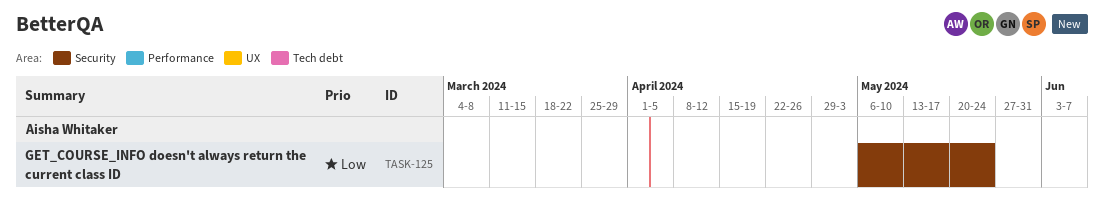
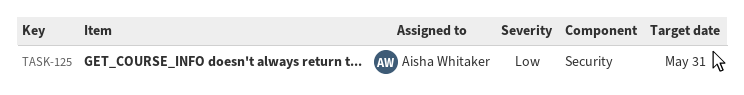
TASK-125, due: May 24 -> May 31

